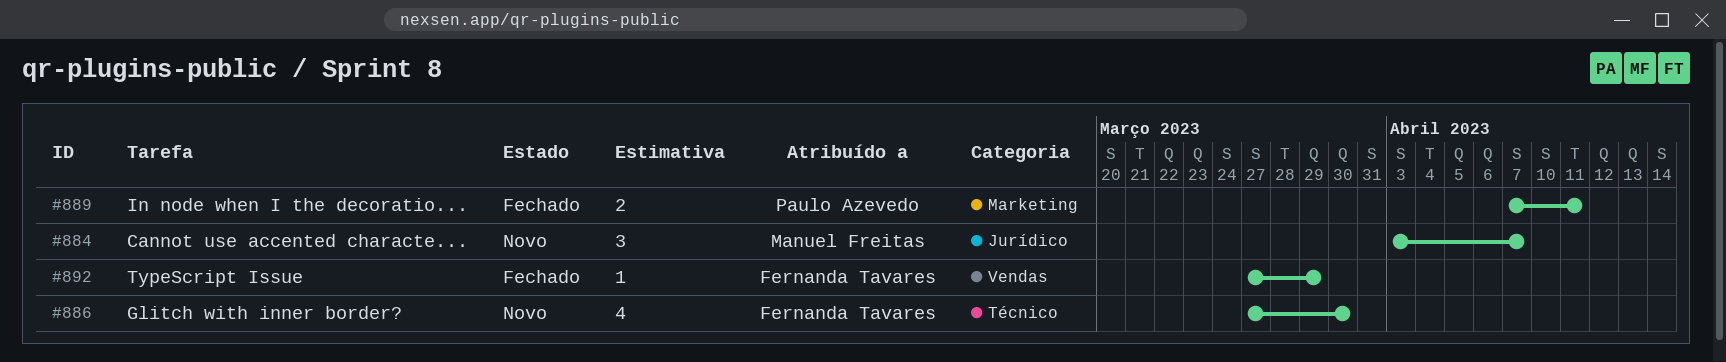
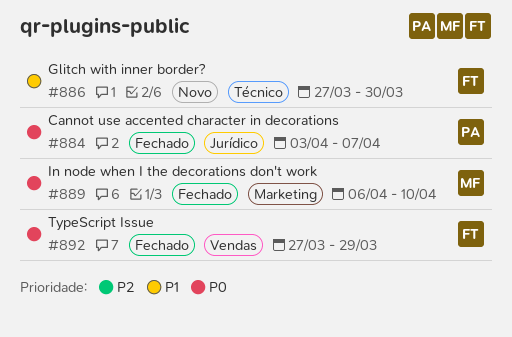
#884, status: Novo -> Fechado
#884, owner: Manuel Freitas -> Paulo Azevedo
#889, owner: Paulo Azevedo -> Manuel Freitas
#889, start: Apr 7 -> Apr 6
#889, due: Apr 11 -> Apr 10

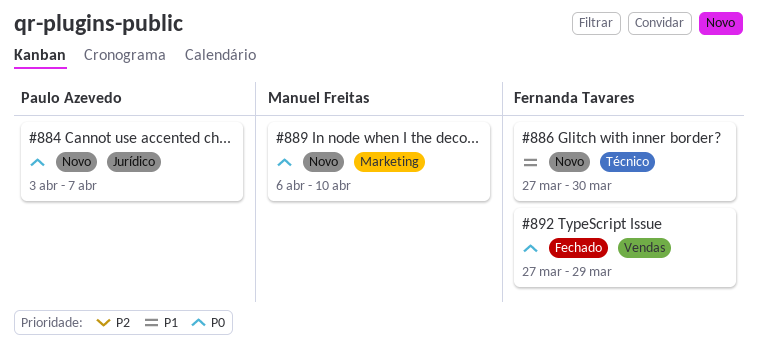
#884, status: Fechado -> Novo
#889, status: Fechado -> Novo

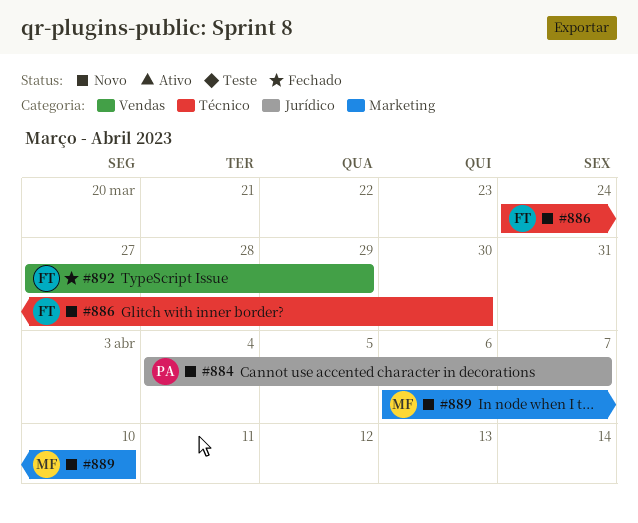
#884, start: Apr 3 -> Apr 4
#886, start: Mar 27 -> Mar 24

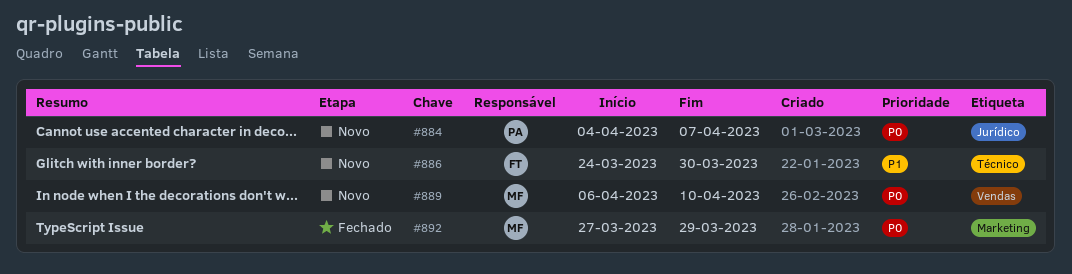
#889, label: Marketing -> Vendas
#892, owner: FT -> MF
#892, label: Vendas -> Marketing

